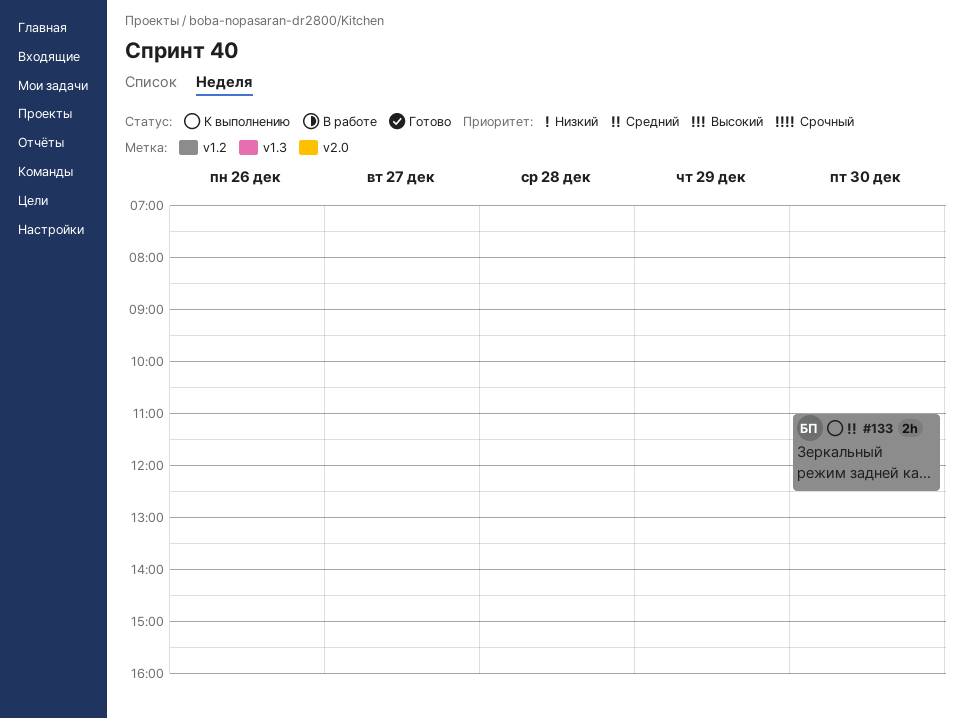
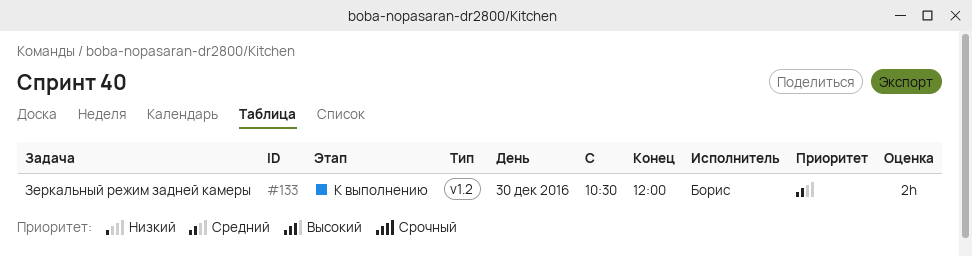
#133, begins: 11:00 -> 10:30
#133, ends: 12:30 -> 12:00

